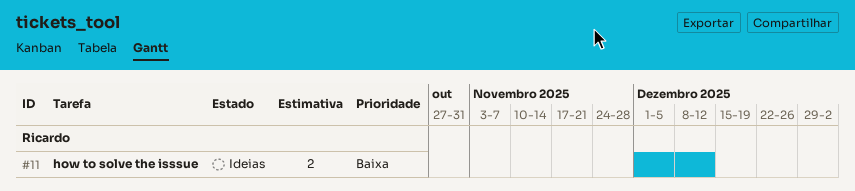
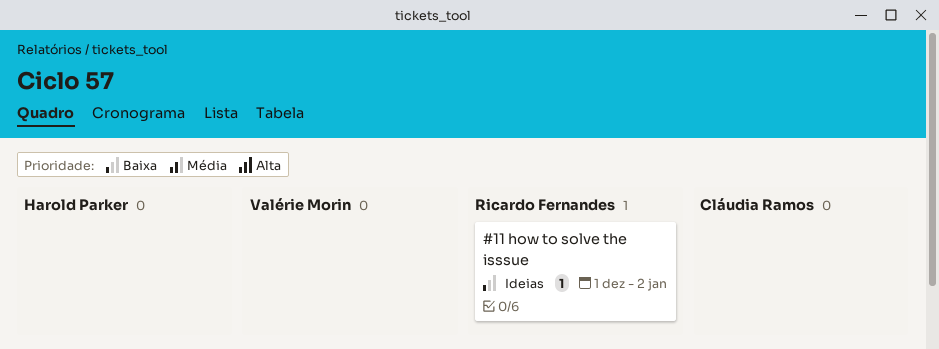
#11, estimate: 2 -> 1
#11, due: Dec 12 -> Jan 2

